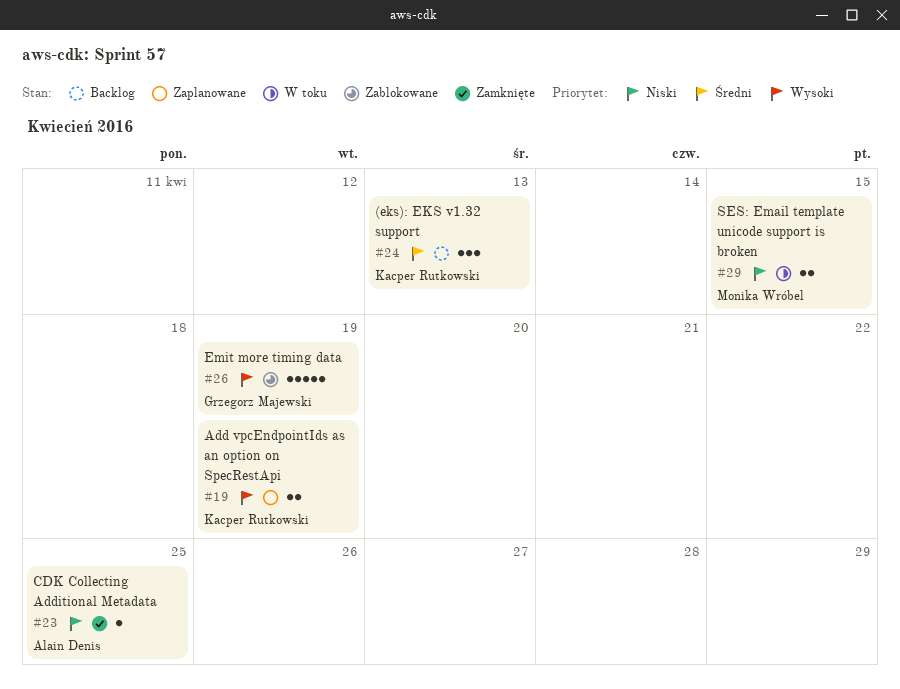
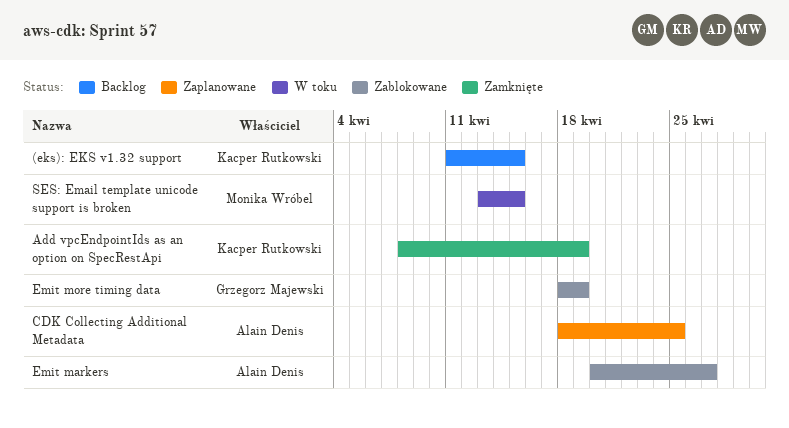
(eks): EKS v1.32 support, due: Apr 13 -> Apr 15
Add vpcEndpointIds as an option on SpecRestApi, status: Zaplanowane -> Zamknięte
CDK Collecting Additional Metadata, status: Zamknięte -> Zaplanowane
Emit markers: none -> present

